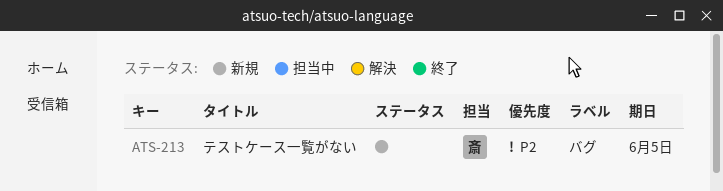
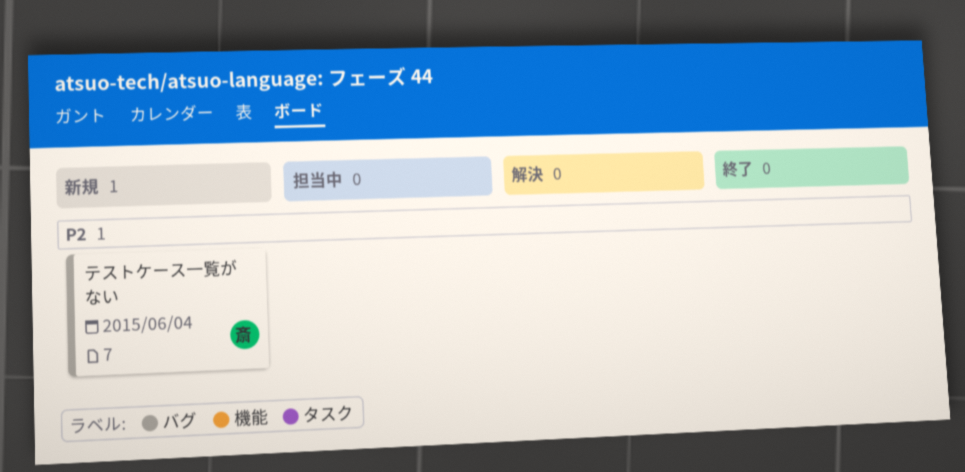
テストケース一覧がない, due: Jun 5 -> Jun 4

